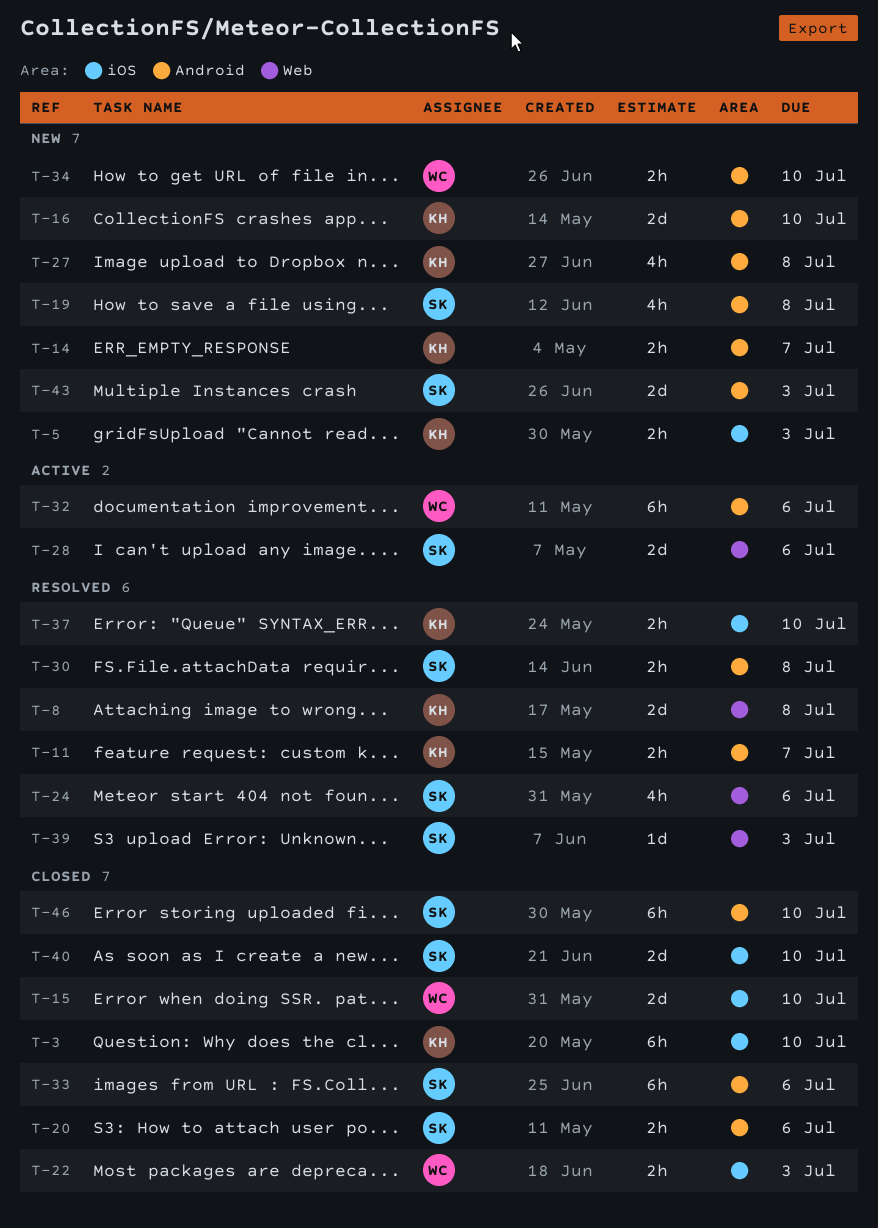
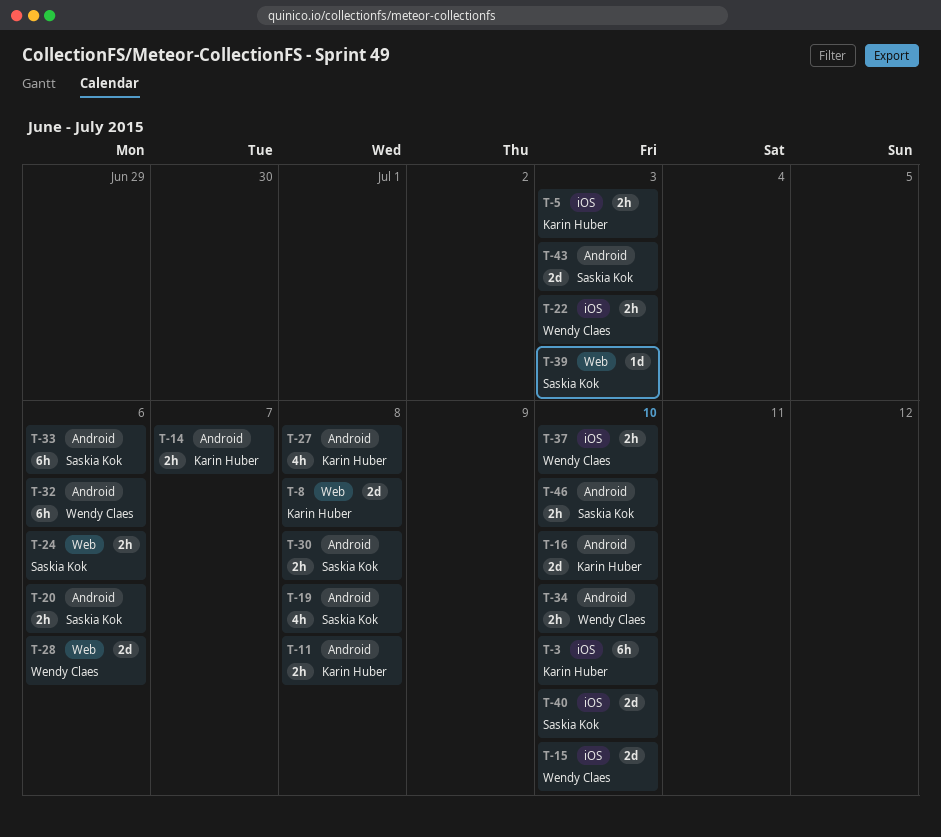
T-11, due: Jul 7 -> Jul 8
T-24, estimate: 4h -> 2h
T-28, owner: Saskia Kok -> Wendy Claes
T-37, owner: Karin Huber -> Wendy Claes
T-46, estimate: 6h -> 2h

